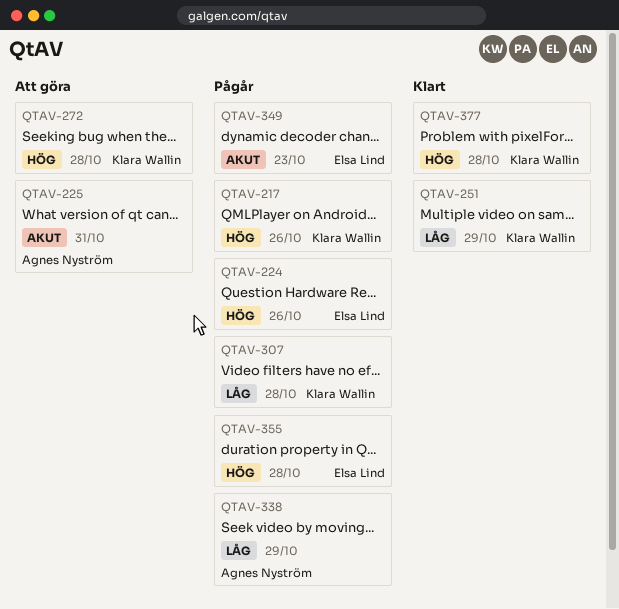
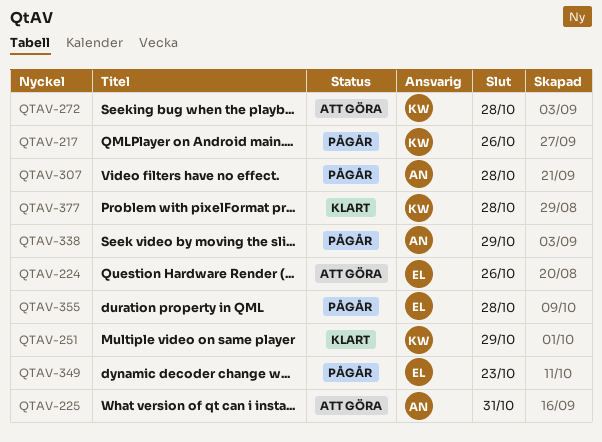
QTAV-224, status: Pågår -> Att göra
QTAV-307, owner: Klara Wallin -> Agnes Nyström

